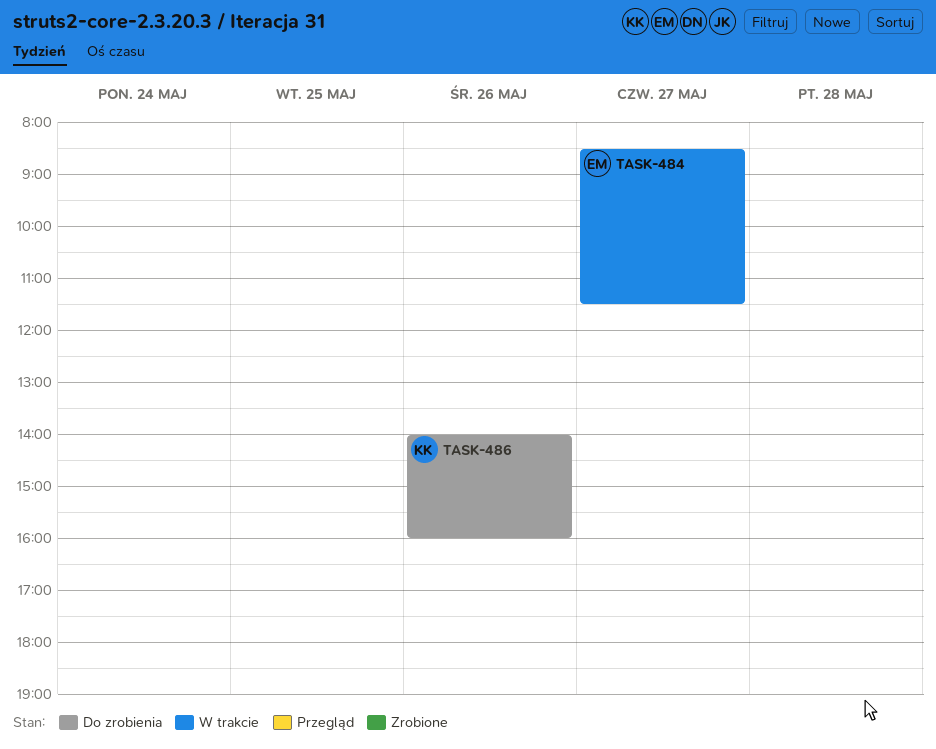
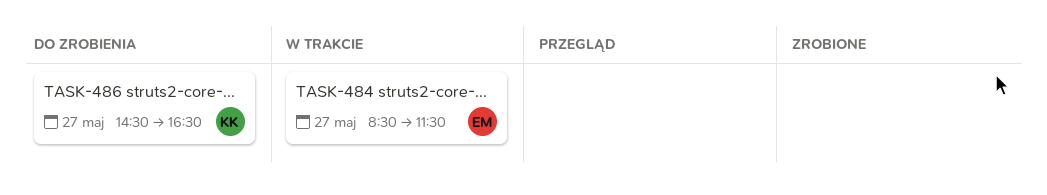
TASK-486, day: May 26 -> May 27
TASK-486, begins: 14:00 -> 14:30
TASK-486, ends: 16:00 -> 16:30

